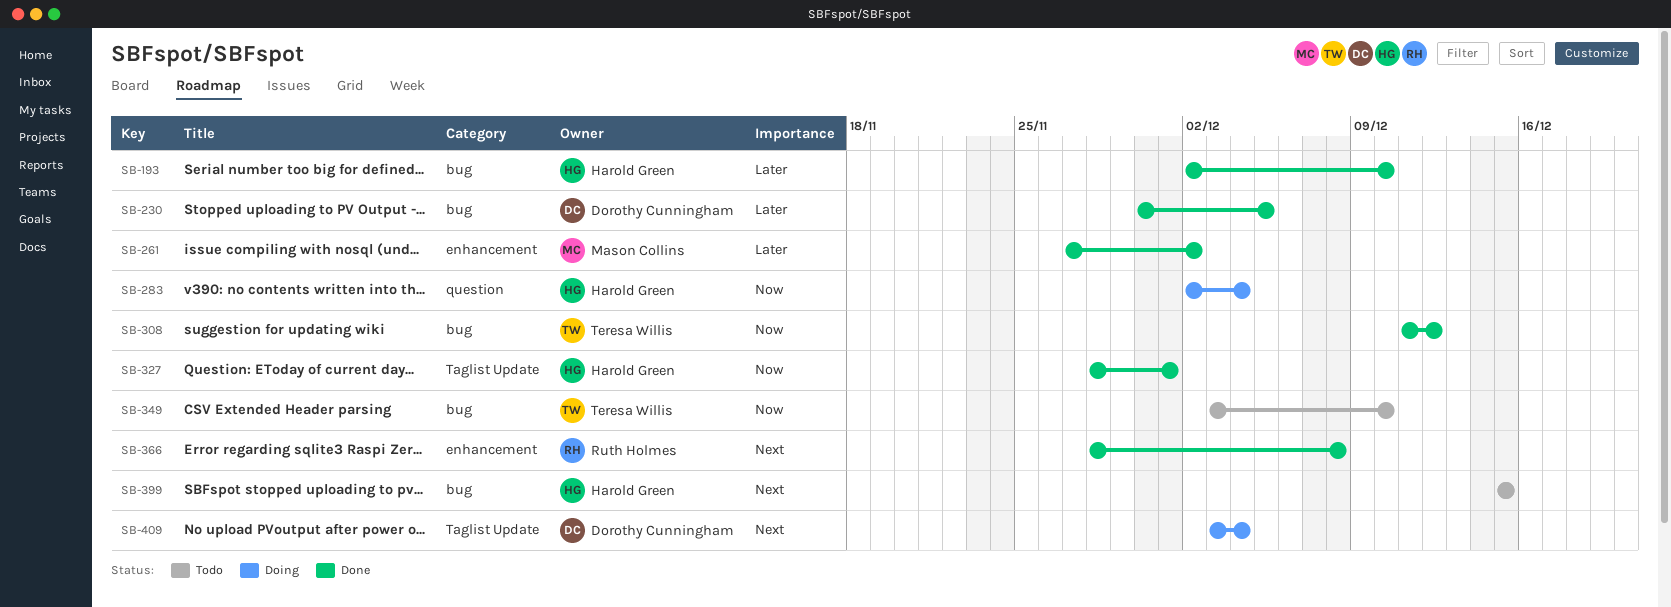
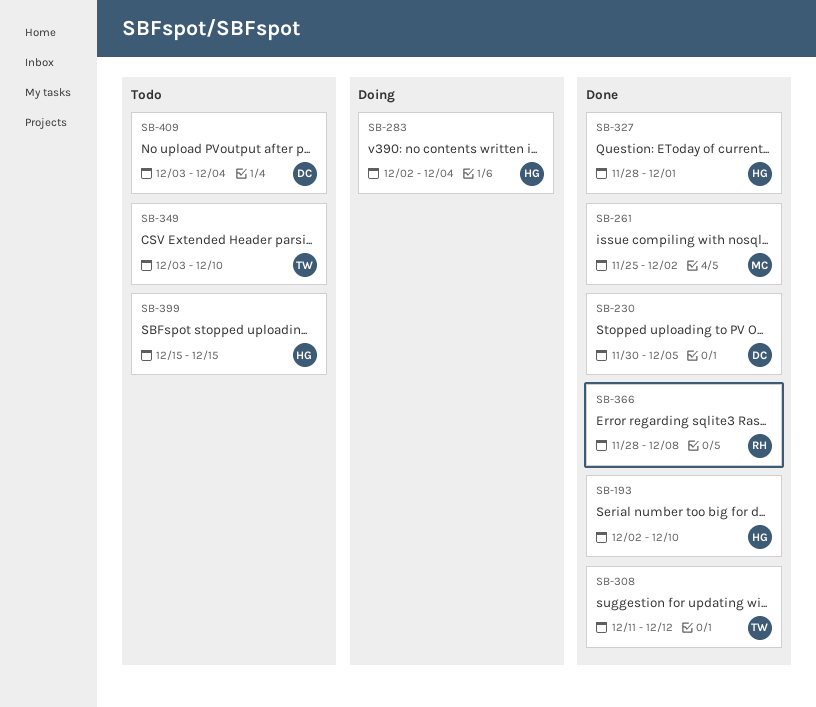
SB-261, start: Nov 27 -> Nov 25
SB-409, status: Doing -> Todo

